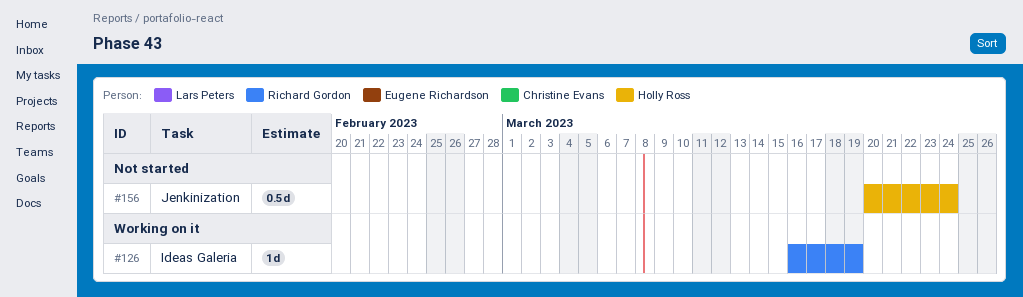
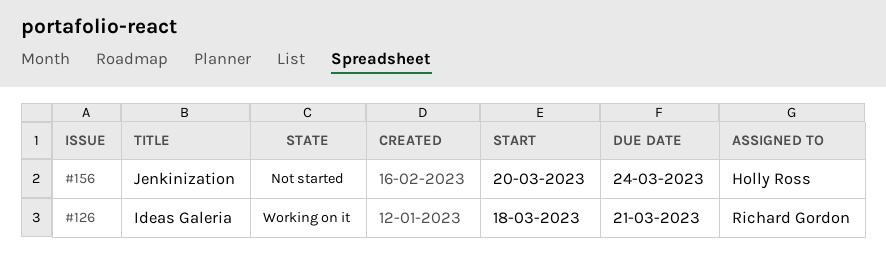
#126, start: Mar 16 -> Mar 18
#126, due: Mar 19 -> Mar 21

